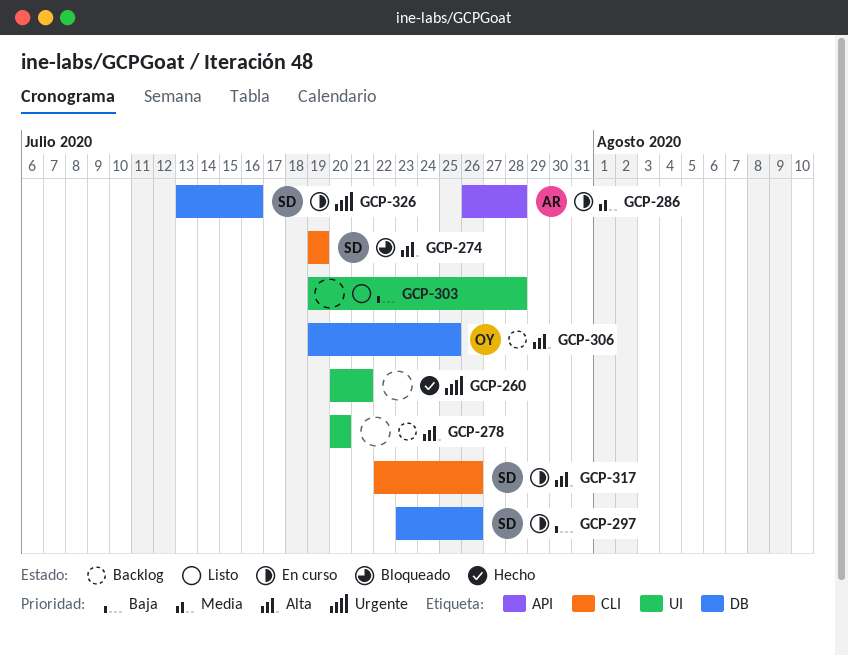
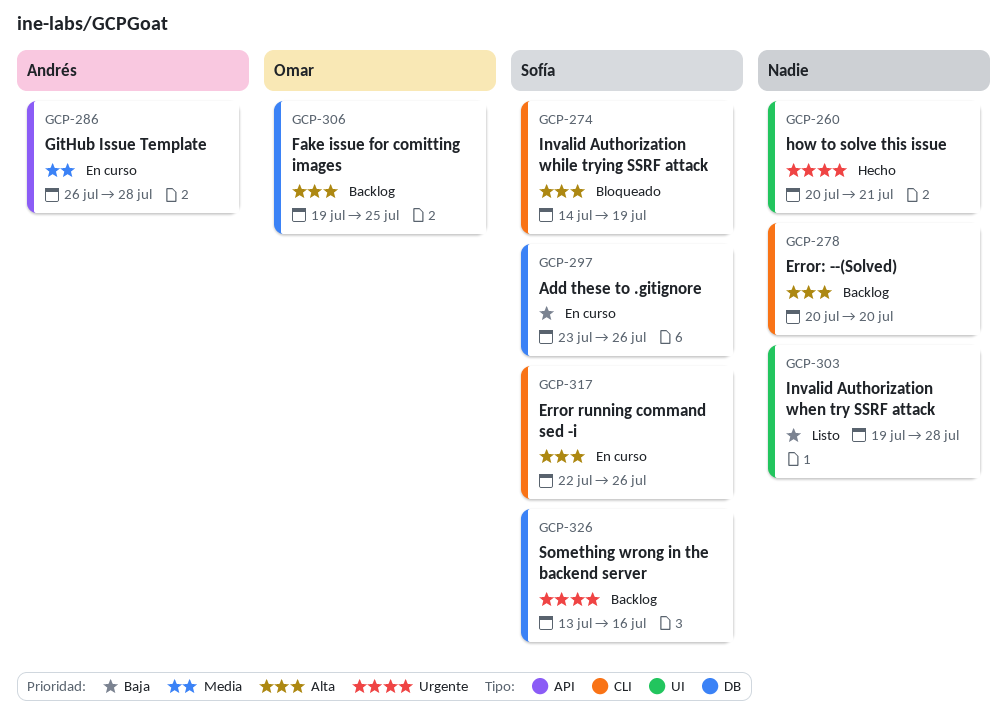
GCP-274, start: Jul 19 -> Jul 14
GCP-278, label: UI -> CLI
GCP-326, status: En curso -> Backlog

